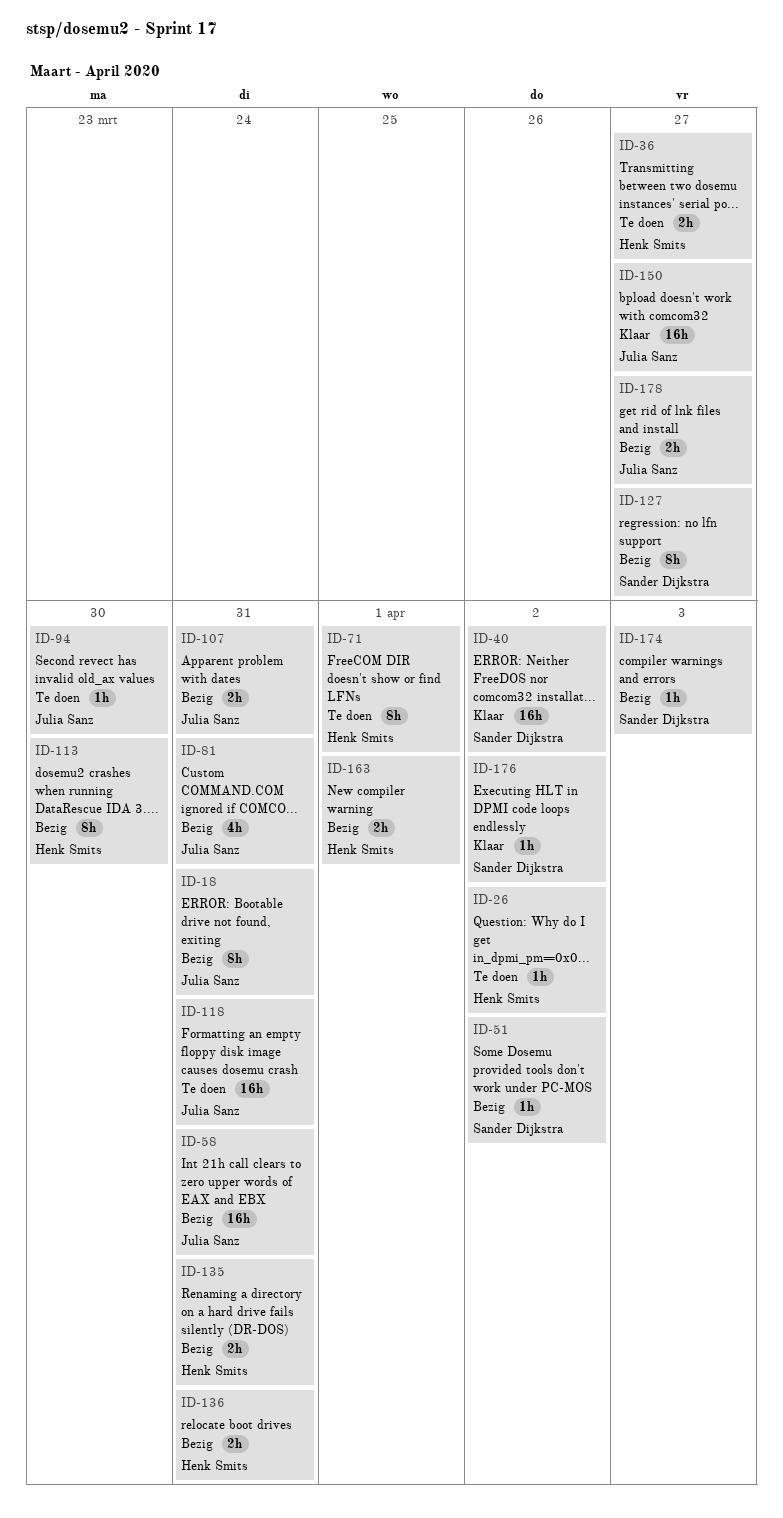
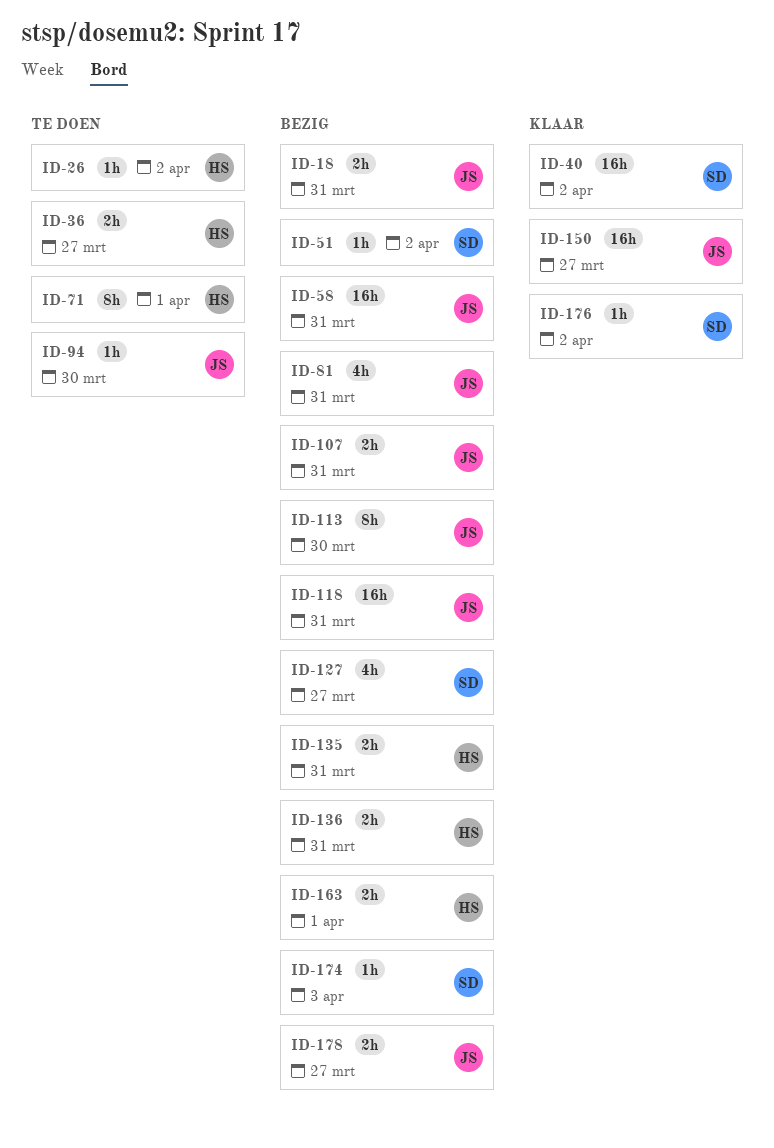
ID-18, estimate: 8h -> 2h
ID-113, owner: Henk Smits -> Julia Sanz
ID-118, status: Te doen -> Bezig
ID-127, estimate: 8h -> 4h

